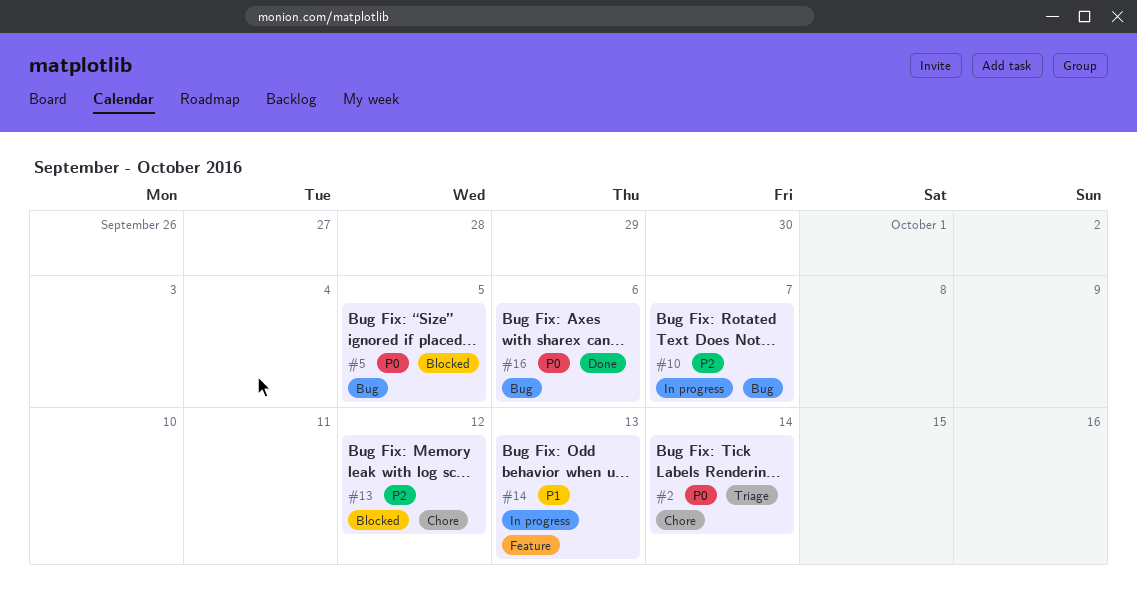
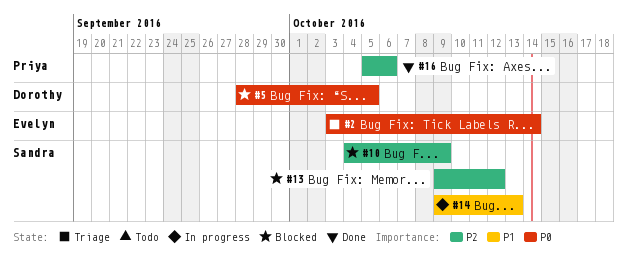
#10, status: In progress -> Blocked
#10, due: Oct 7 -> Oct 9
#16, priority: P0 -> P2

